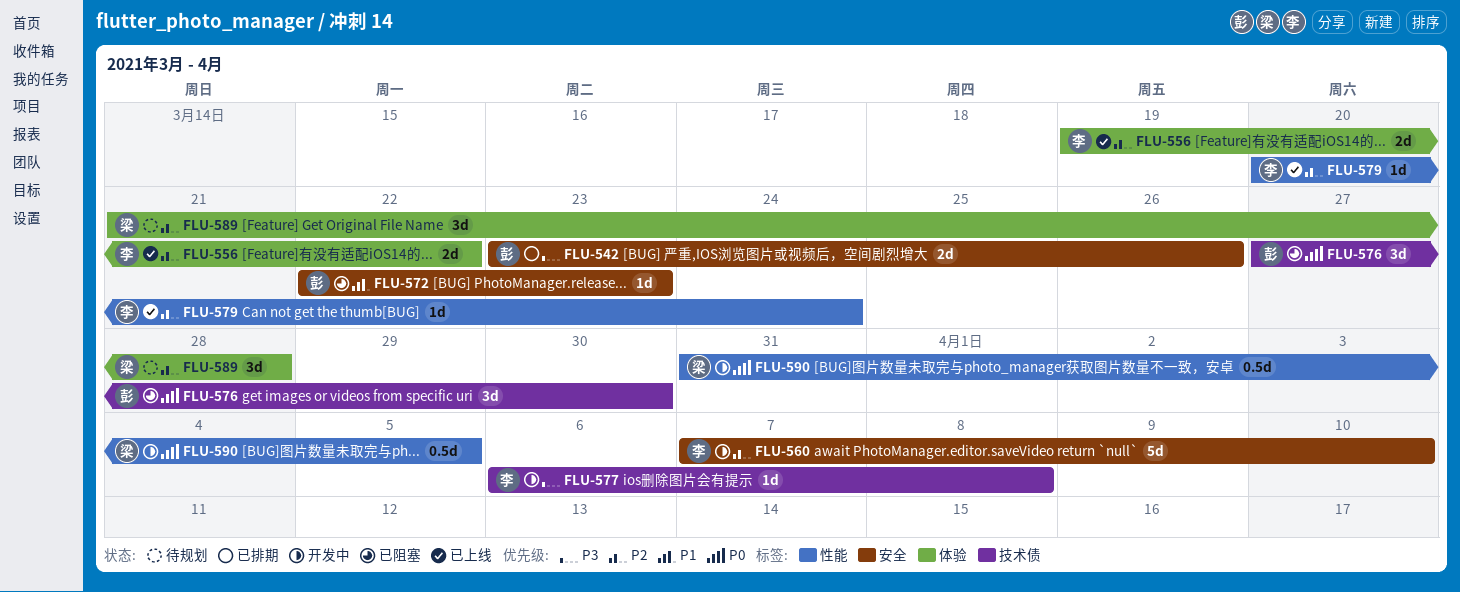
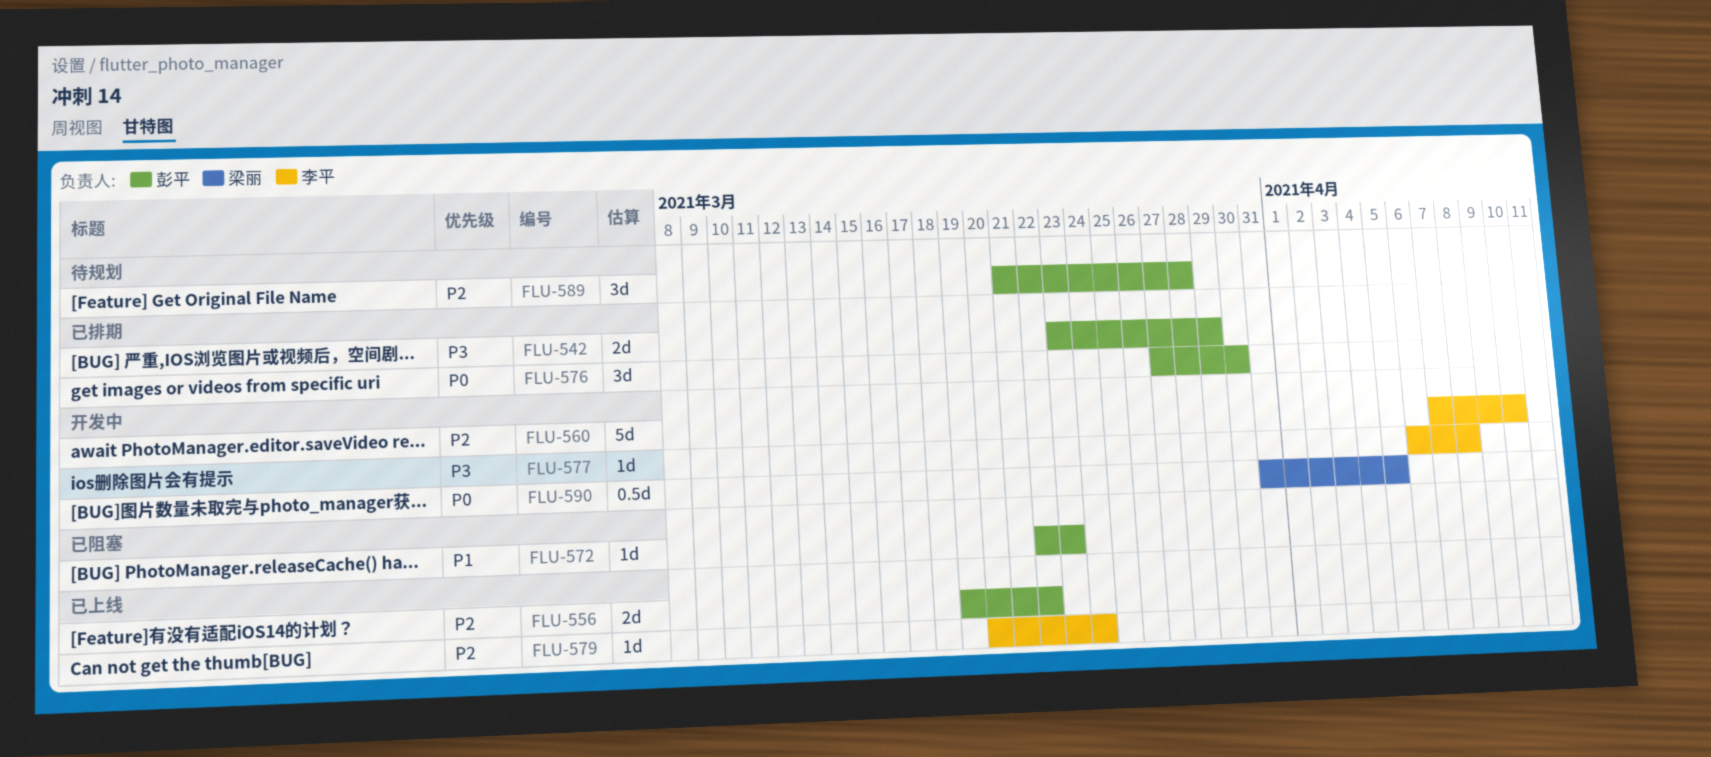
FLU-542, due: Mar 26 -> Mar 29
FLU-556, owner: 李平 -> 彭平
FLU-576, status: 已阻塞 -> 已排期
FLU-589, owner: 梁丽 -> 彭平

